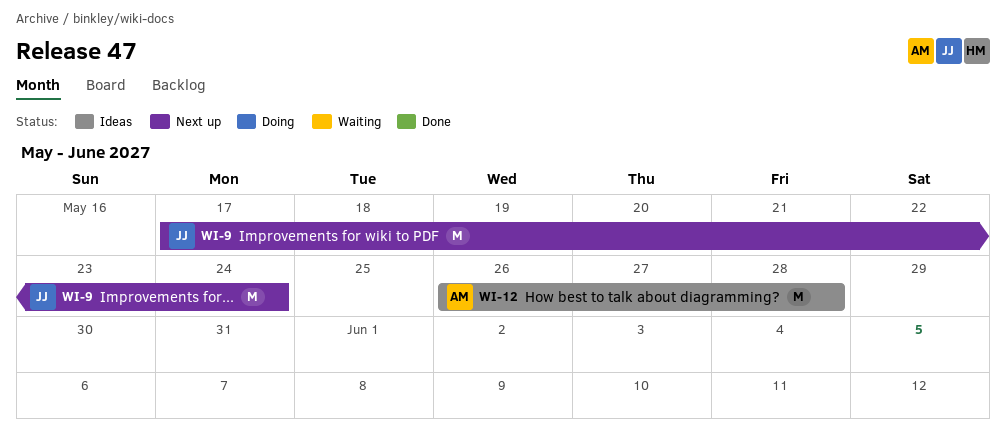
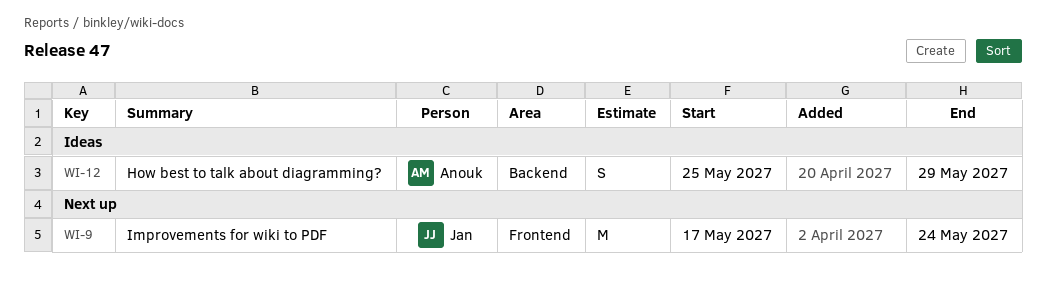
WI-12, estimate: M -> S
WI-12, start: May 26 -> May 25
WI-12, due: May 28 -> May 29

